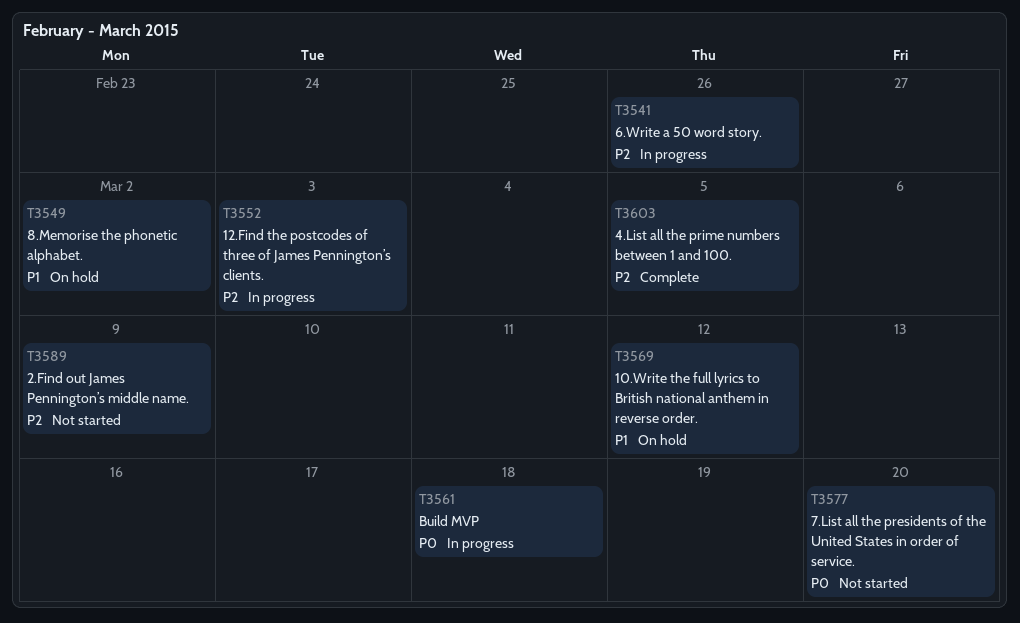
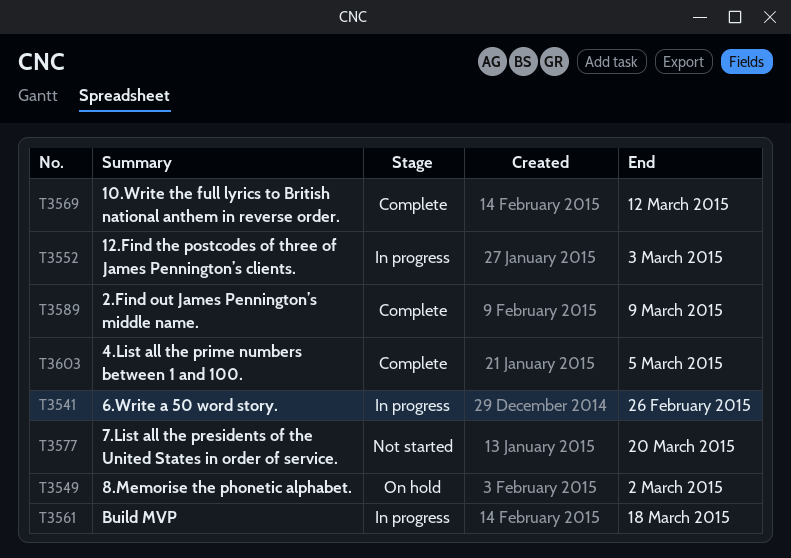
T3569, status: On hold -> Complete
T3589, status: Not started -> Complete

